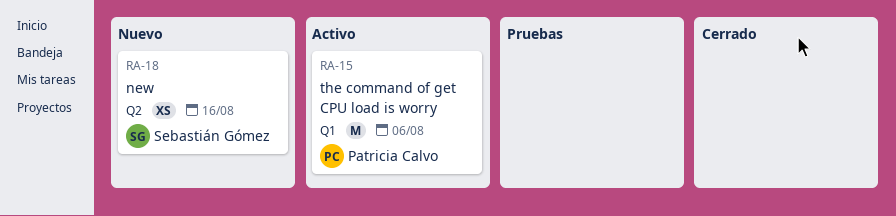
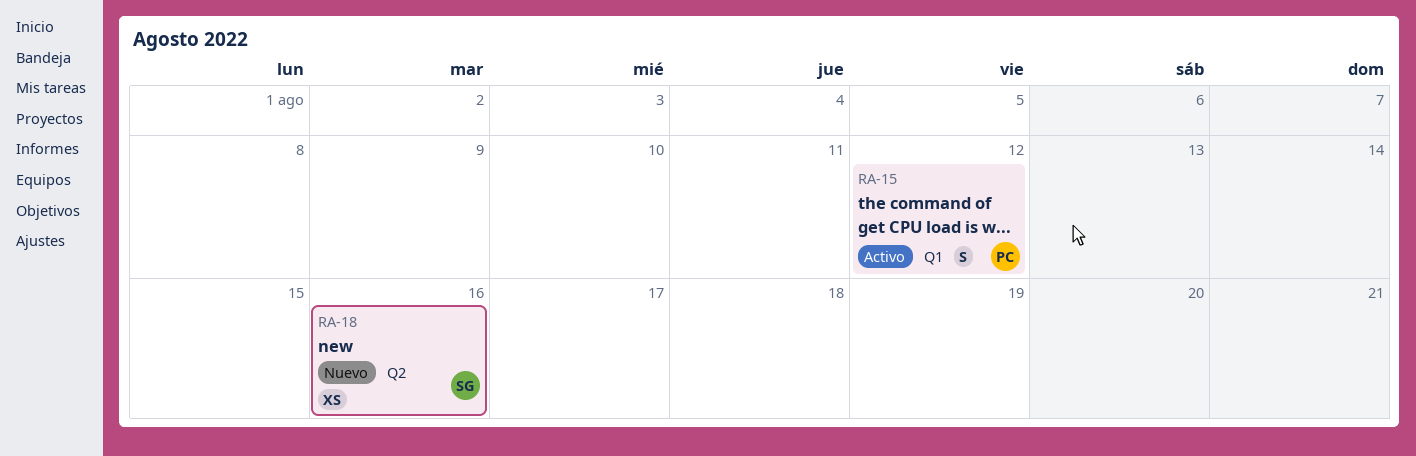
RA-15, estimate: M -> S
RA-15, due: Aug 6 -> Aug 12

